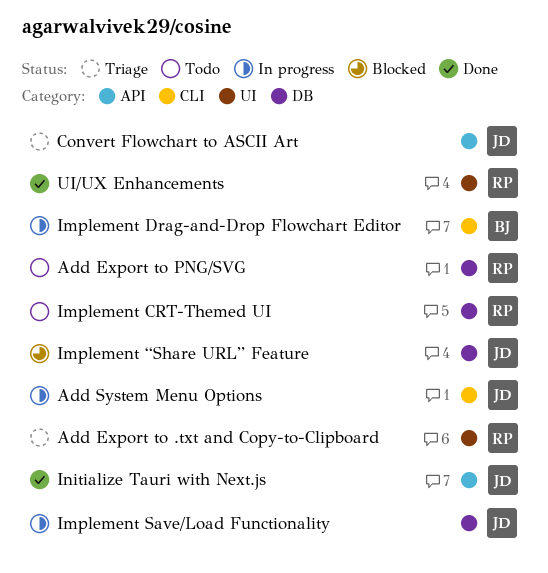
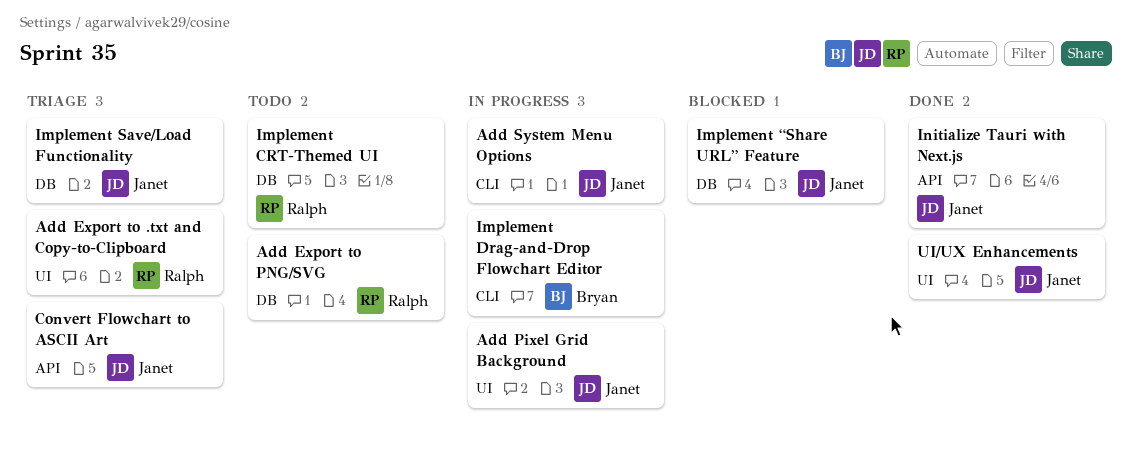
Add Pixel Grid Background: none -> present
Implement Save/Load Functionality, status: In progress -> Triage
UI/UX Enhancements, owner: Ralph -> Janet

